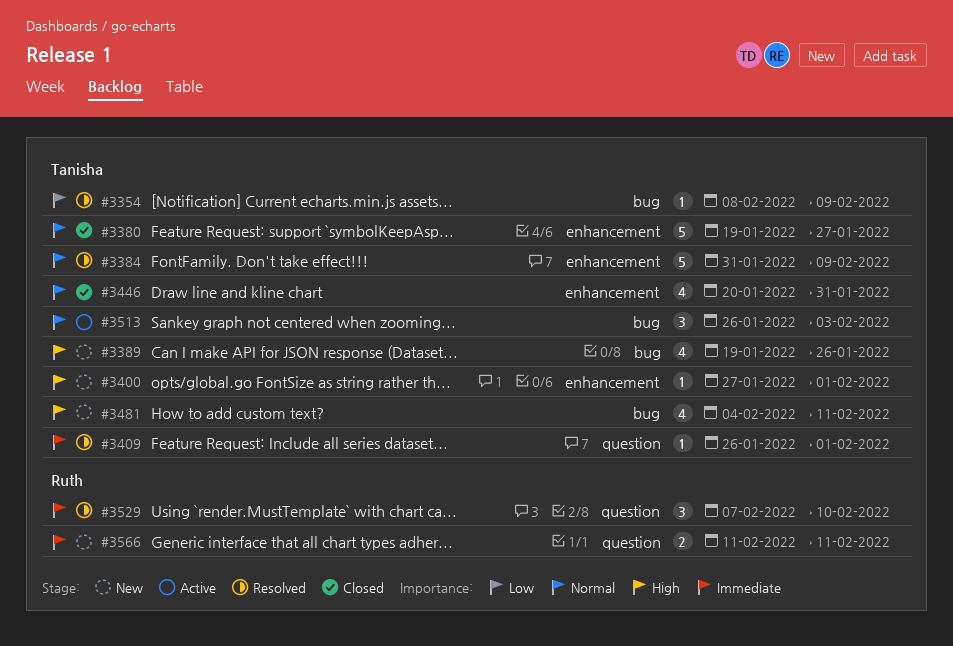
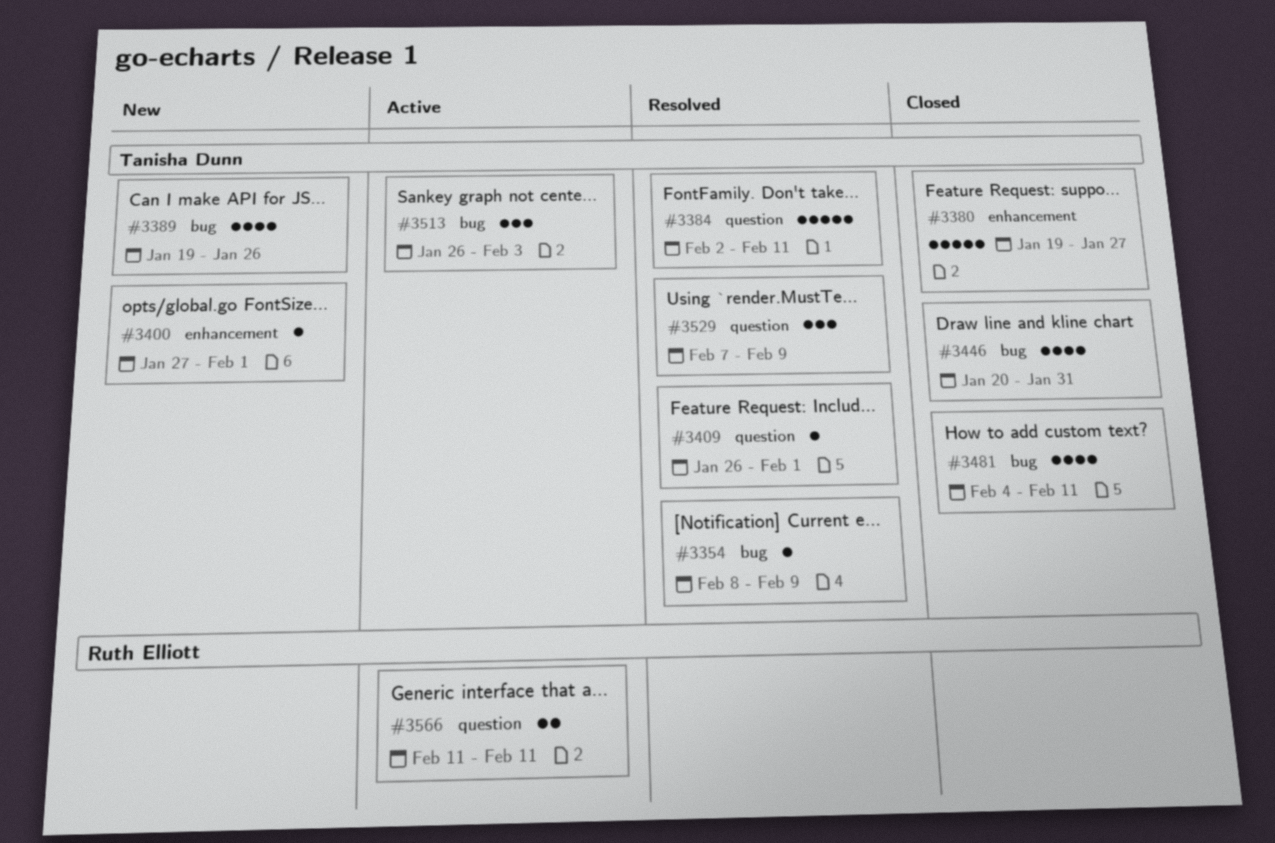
#3384, label: enhancement -> question
#3384, start: Jan 31 -> Feb 2
#3384, due: Feb 9 -> Feb 11
#3446, label: enhancement -> bug
#3481, status: New -> Closed
#3529, owner: Ruth Elliott -> Tanisha Dunn
#3529, due: Feb 10 -> Feb 9
#3566, status: New -> Active

